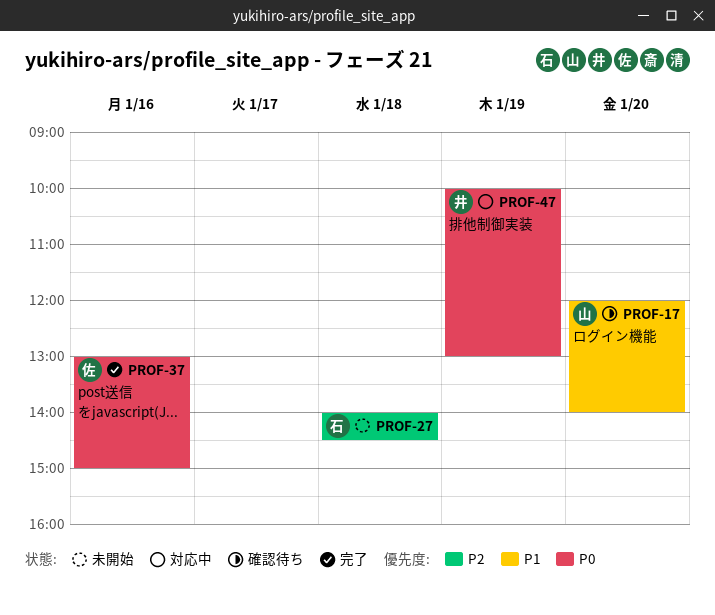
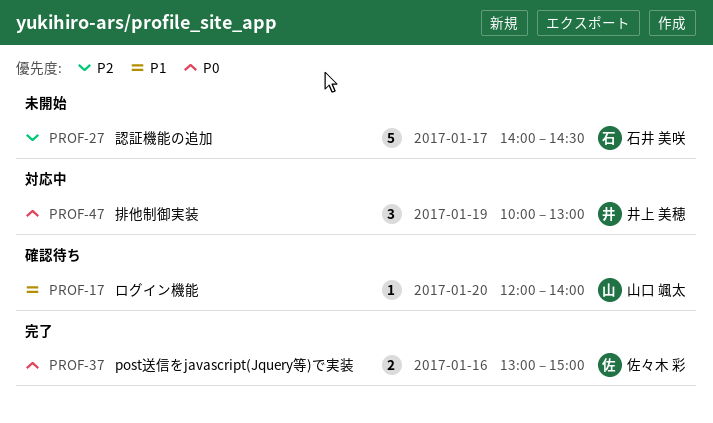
PROF-27, day: Jan 18 -> Jan 17

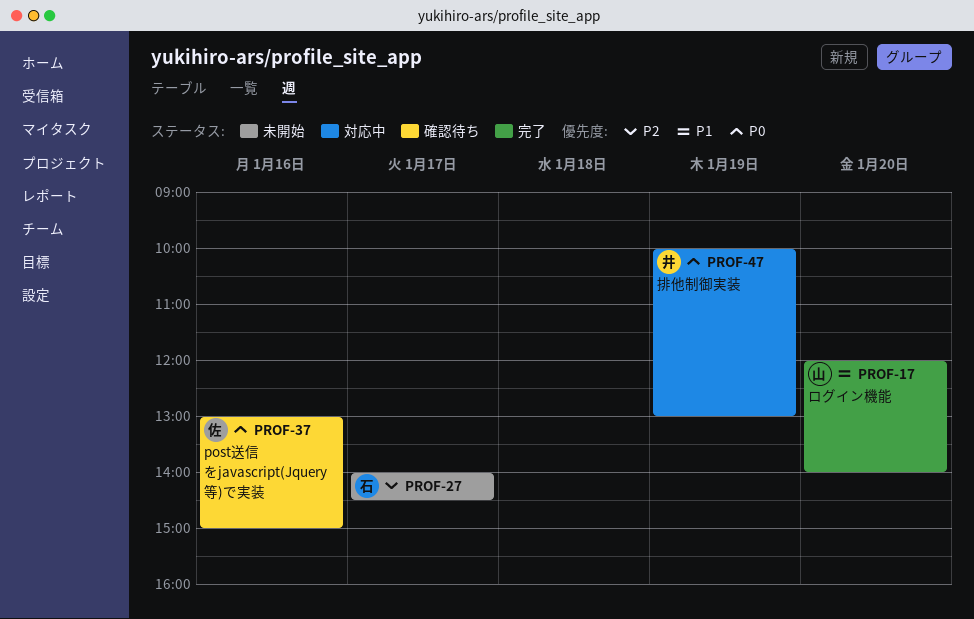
PROF-17, status: 確認待ち -> 完了
PROF-37, status: 完了 -> 確認待ち

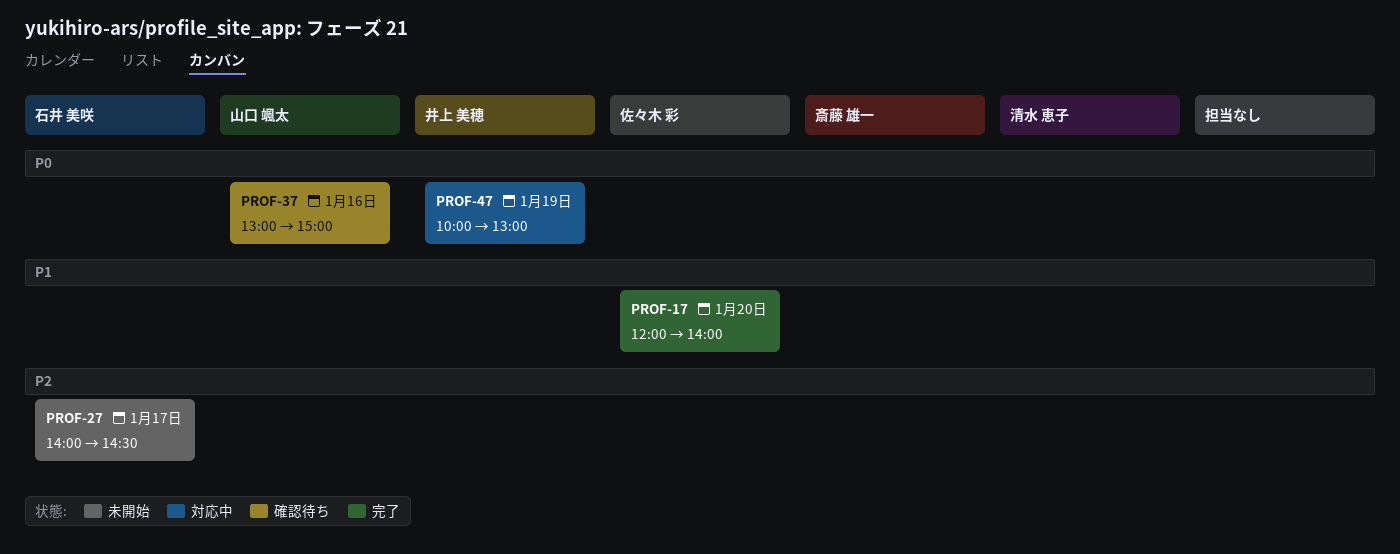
PROF-17, owner: 山口 颯太 -> 佐々木 彩
PROF-37, owner: 佐々木 彩 -> 山口 颯太

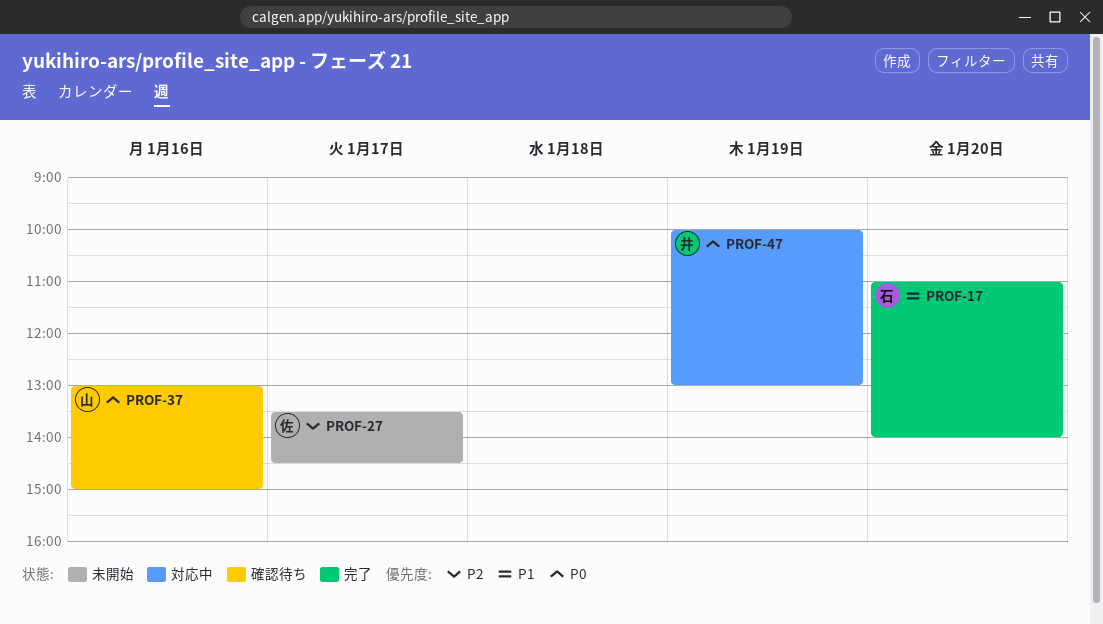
PROF-17, owner: 佐々木 彩 -> 石井 美咲
PROF-17, begins: 12:00 -> 11:00
PROF-27, owner: 石井 美咲 -> 佐々木 彩
PROF-27, begins: 14:00 -> 13:30

